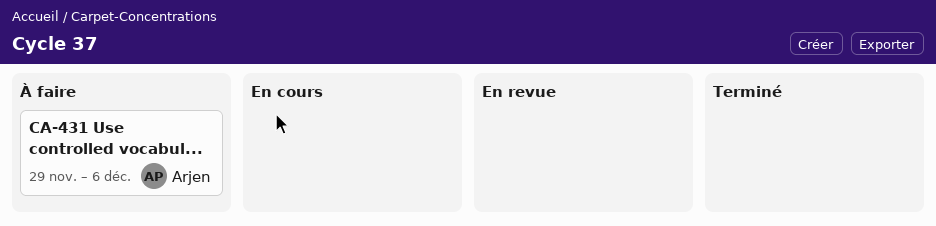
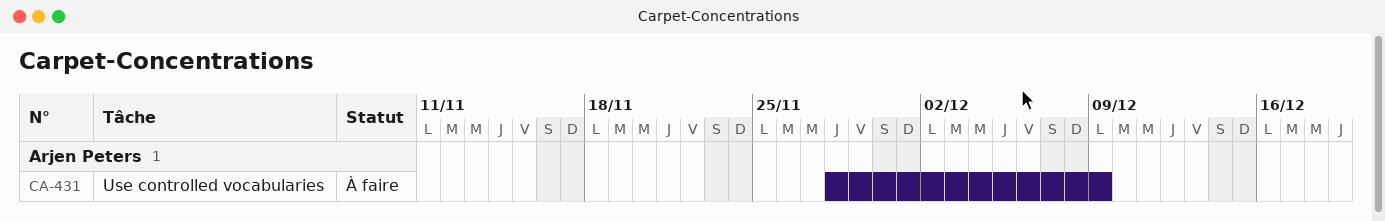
CA-431, start: Nov 29 -> Nov 28
CA-431, due: Dec 6 -> Dec 9

